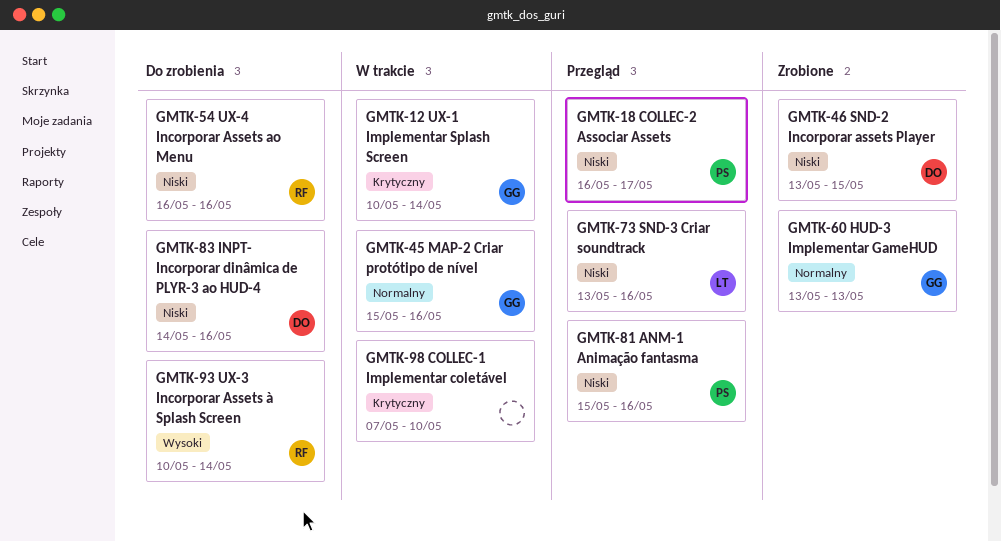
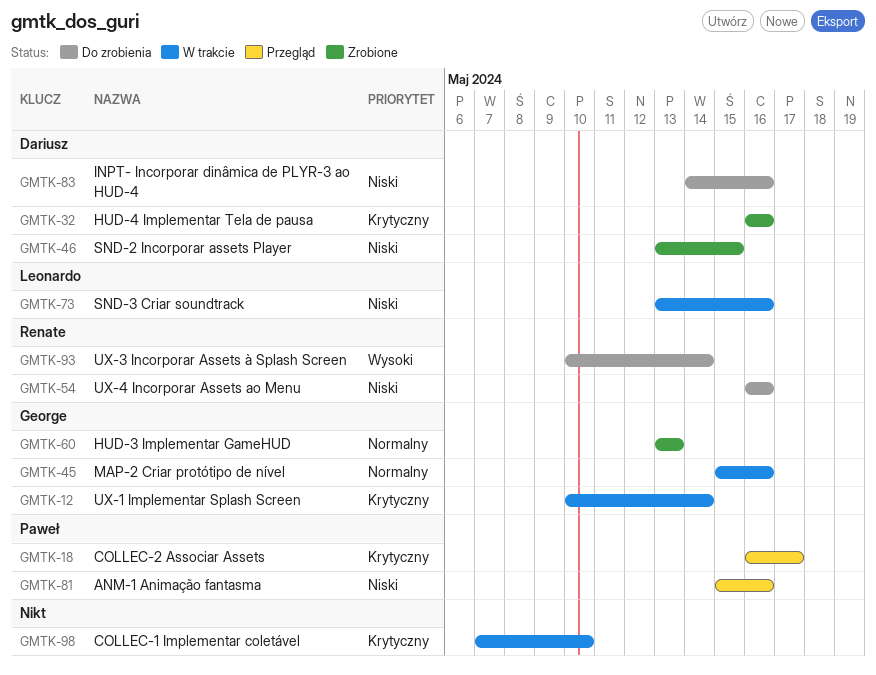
GMTK-18, priority: Niski -> Krytyczny
GMTK-32: none -> present
GMTK-73, status: Przegląd -> W trakcie

